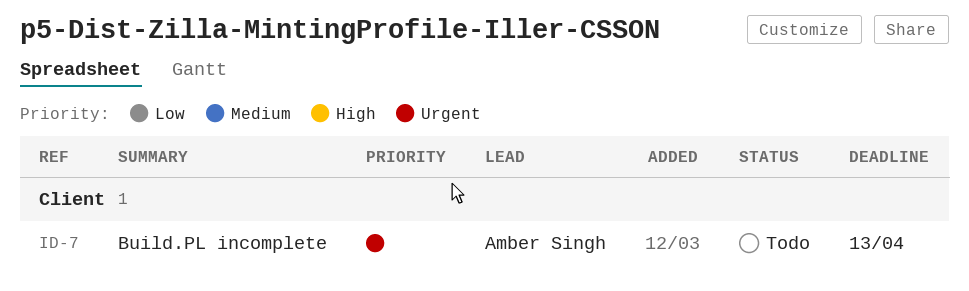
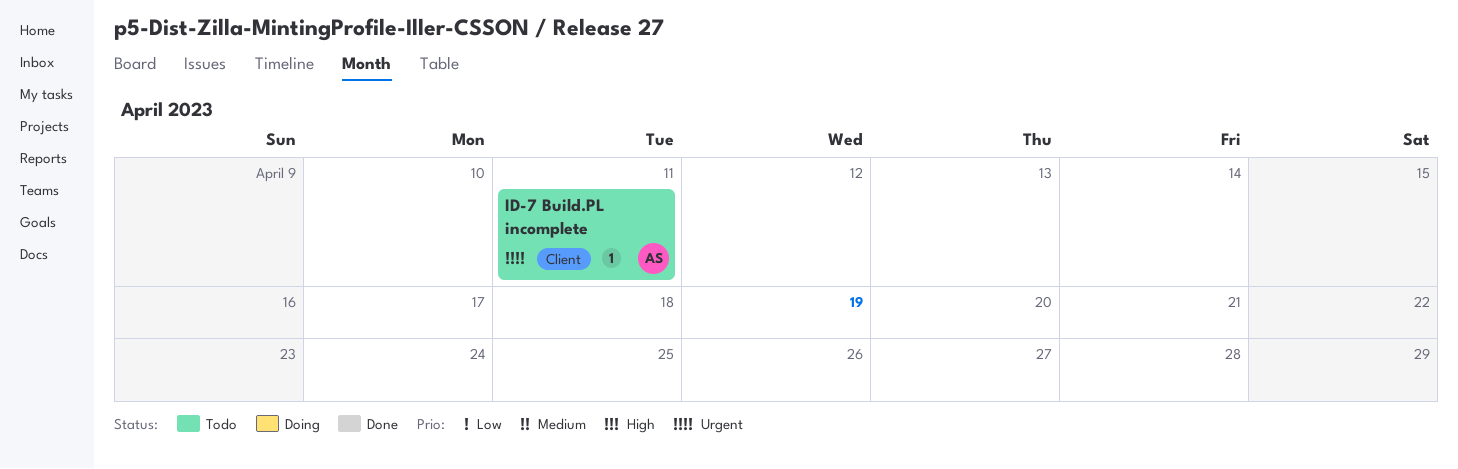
ID-7, due: Apr 13 -> Apr 11

